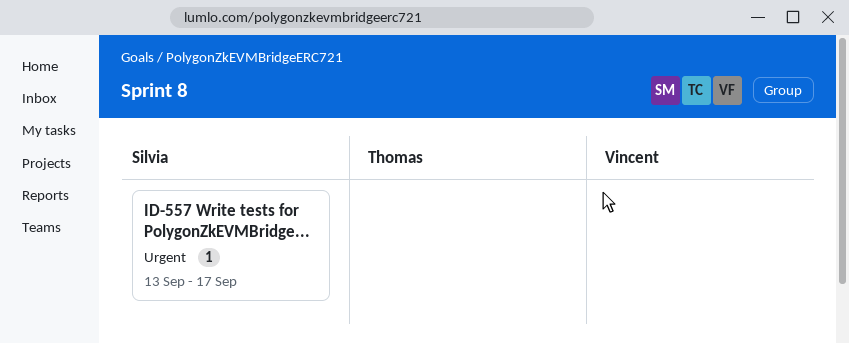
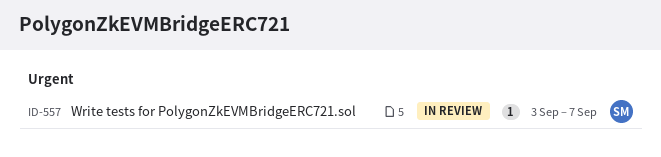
ID-557, start: Sep 13 -> Sep 3
ID-557, due: Sep 17 -> Sep 7

